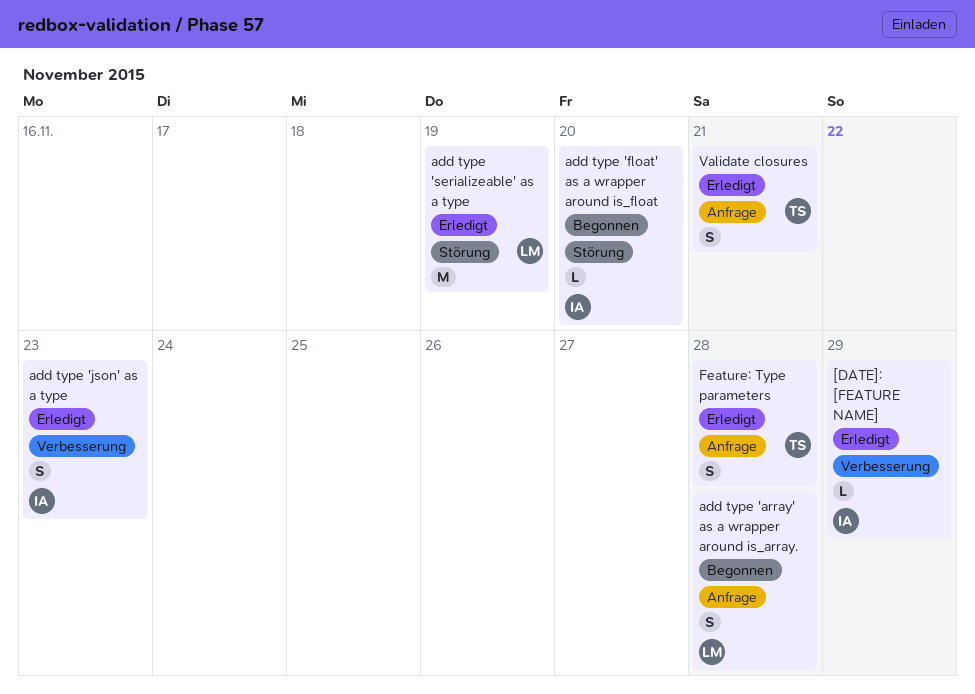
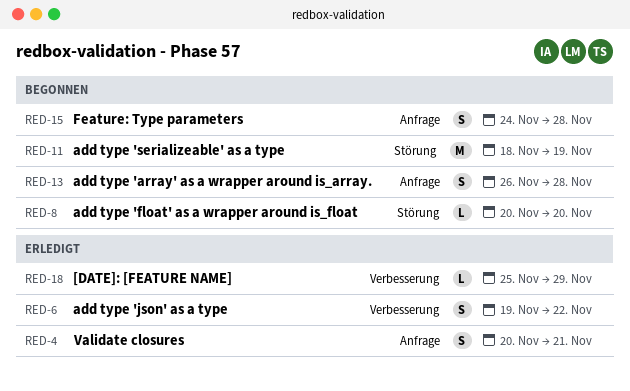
add type 'json' as a type, due: Nov 23 -> Nov 22
add type 'serializeable' as a type, status: Erledigt -> Begonnen
Feature: Type parameters, status: Erledigt -> Begonnen

